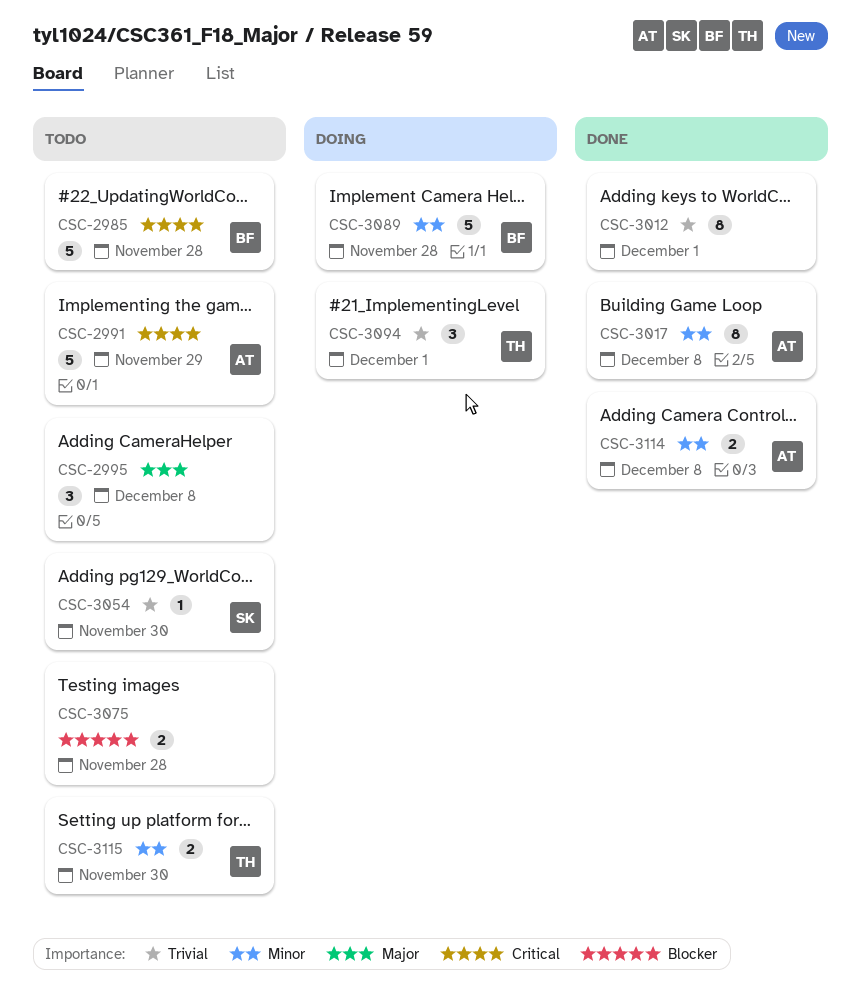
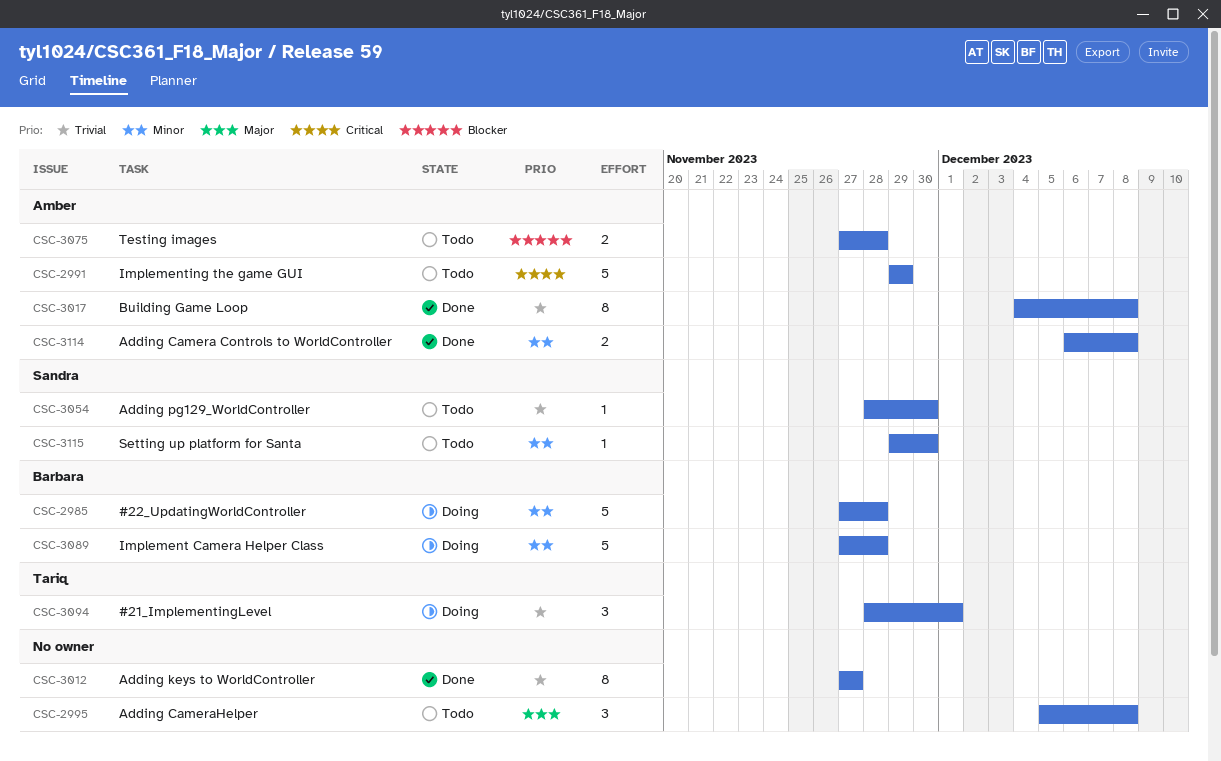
CSC-2985, status: Todo -> Doing
CSC-2985, priority: Critical -> Minor
CSC-3012, due: Dec 1 -> Nov 27
CSC-3017, priority: Minor -> Trivial
CSC-3075, owner: none -> Amber
CSC-3115, owner: Tariq -> Sandra
CSC-3115, estimate: 2 -> 1

